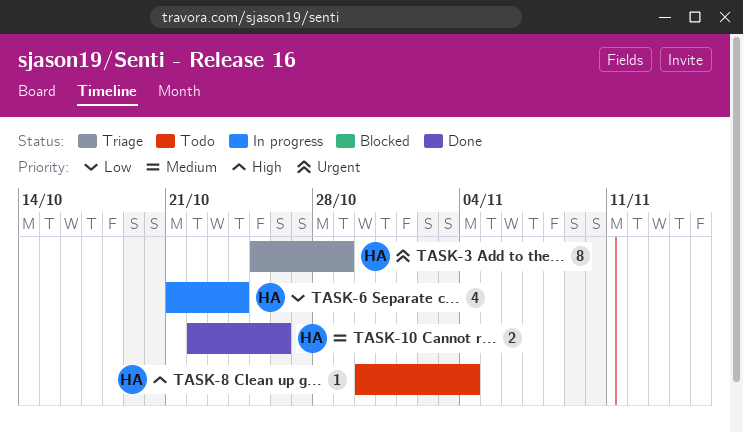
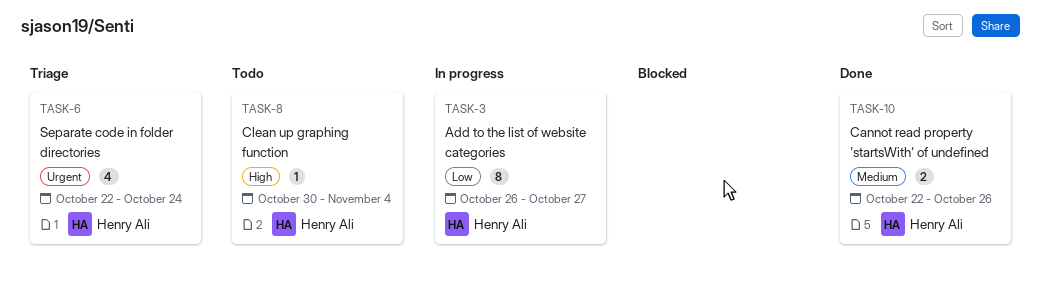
TASK-3, status: Triage -> In progress
TASK-3, priority: Urgent -> Low
TASK-3, start: Oct 25 -> Oct 26
TASK-3, due: Oct 29 -> Oct 27
TASK-6, status: In progress -> Triage
TASK-6, priority: Low -> Urgent
TASK-6, start: Oct 21 -> Oct 22

